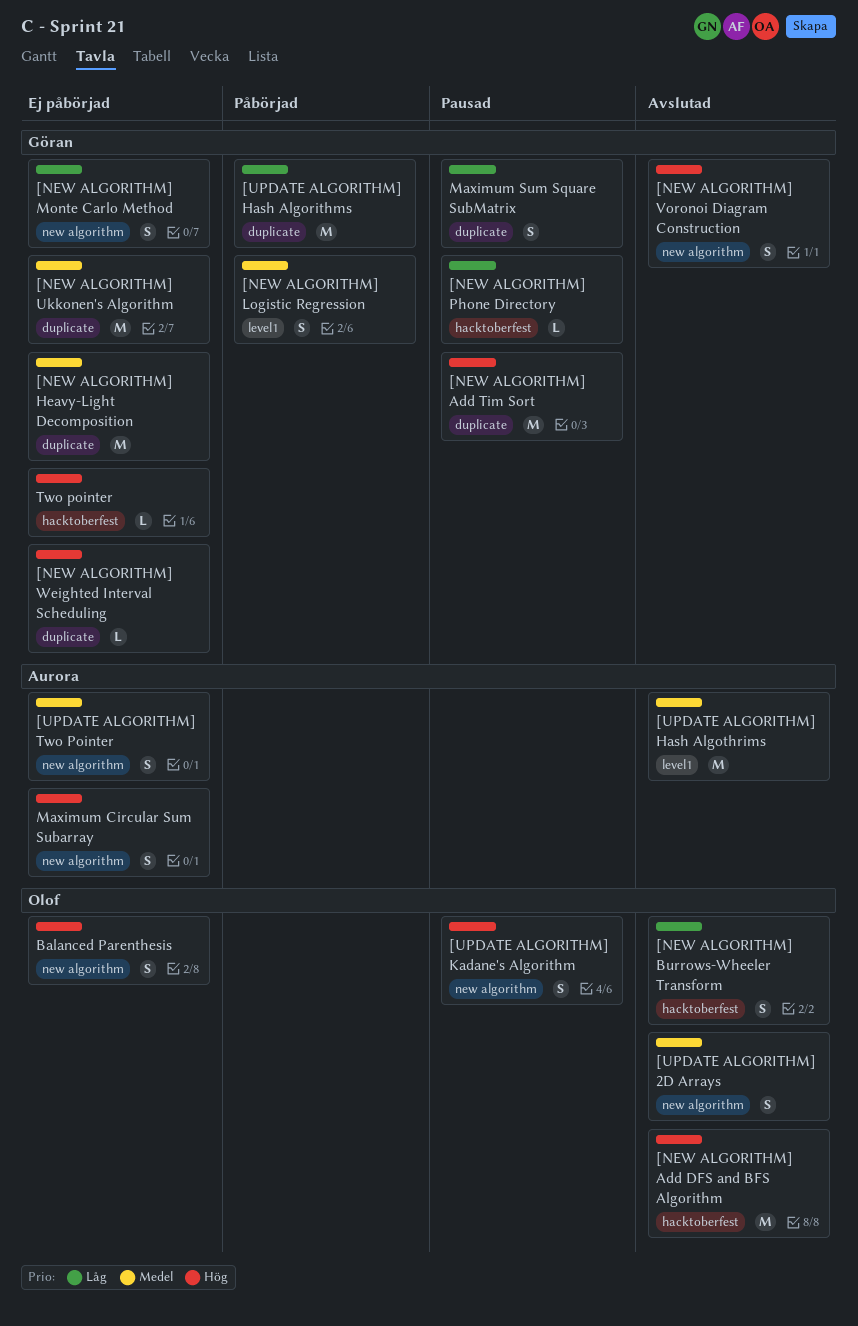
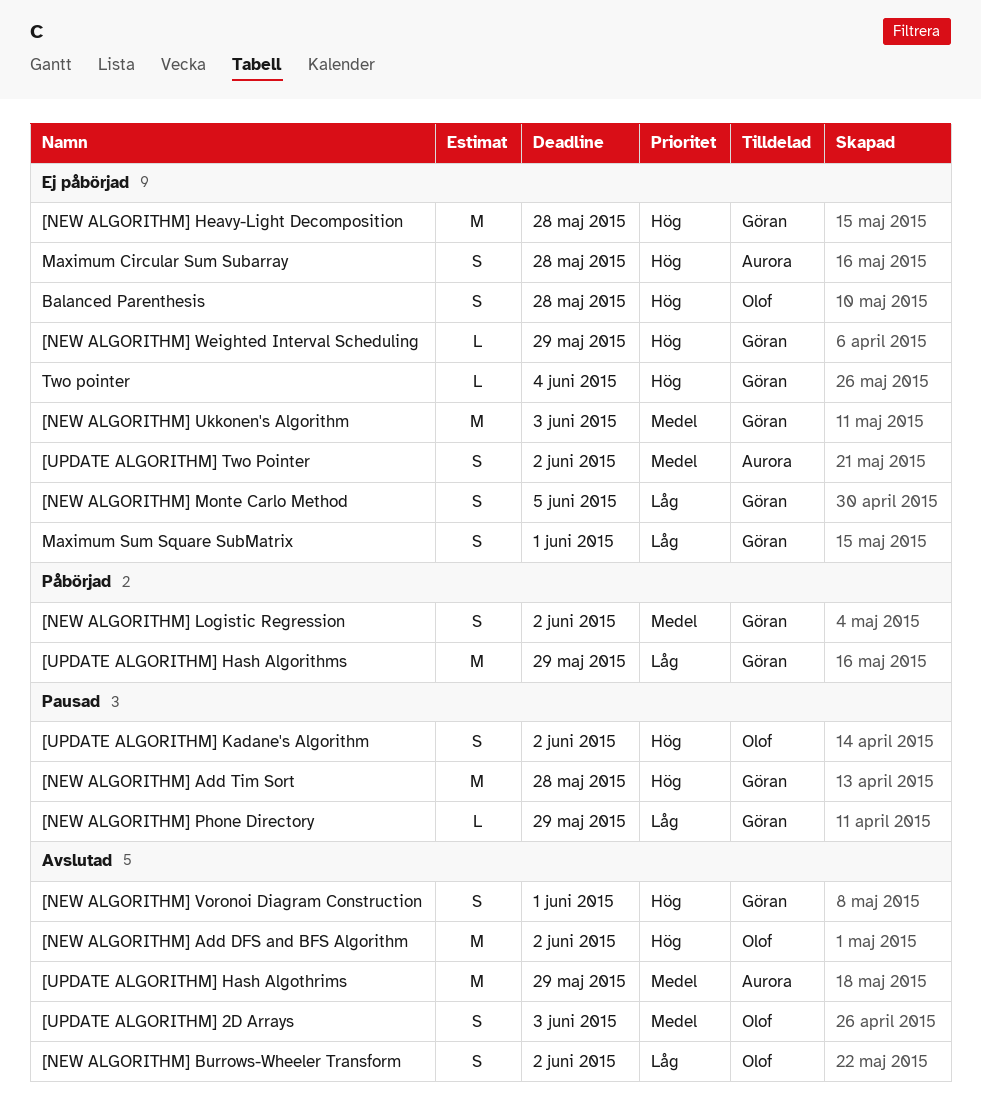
[NEW ALGORITHM] Heavy-Light Decomposition, priority: Medel -> Hög
Maximum Sum Square SubMatrix, status: Pausad -> Ej påbörjad

